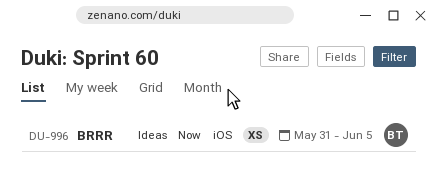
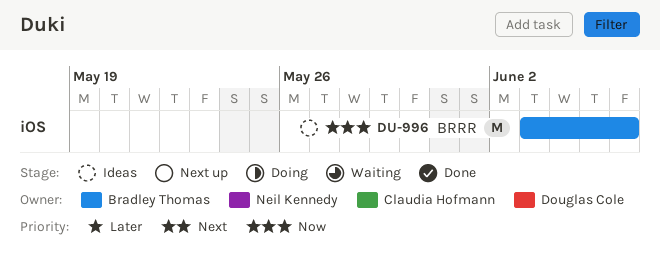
DU-996, estimate: XS -> M
DU-996, start: May 31 -> Jun 3
DU-996, due: Jun 5 -> Jun 6

